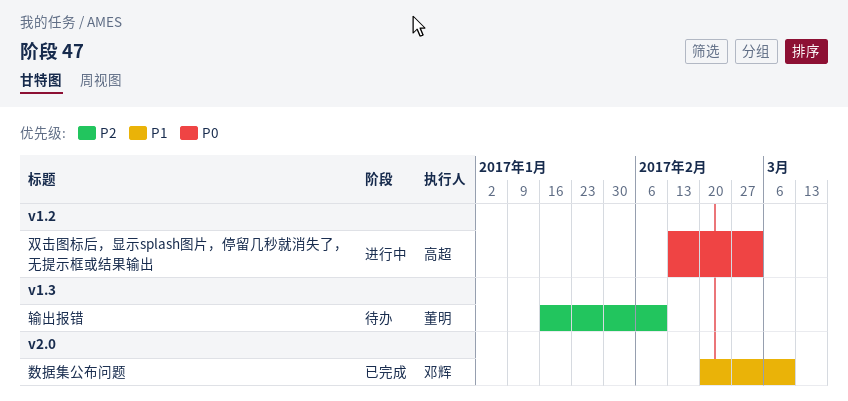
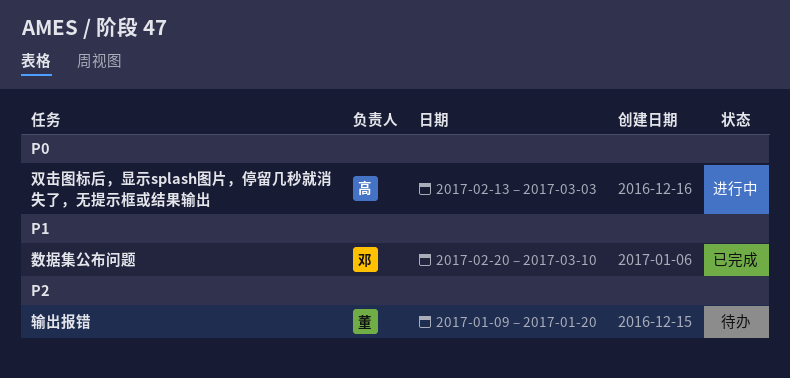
输出报错, start: Jan 16 -> Jan 9
输出报错, due: Feb 10 -> Jan 20

